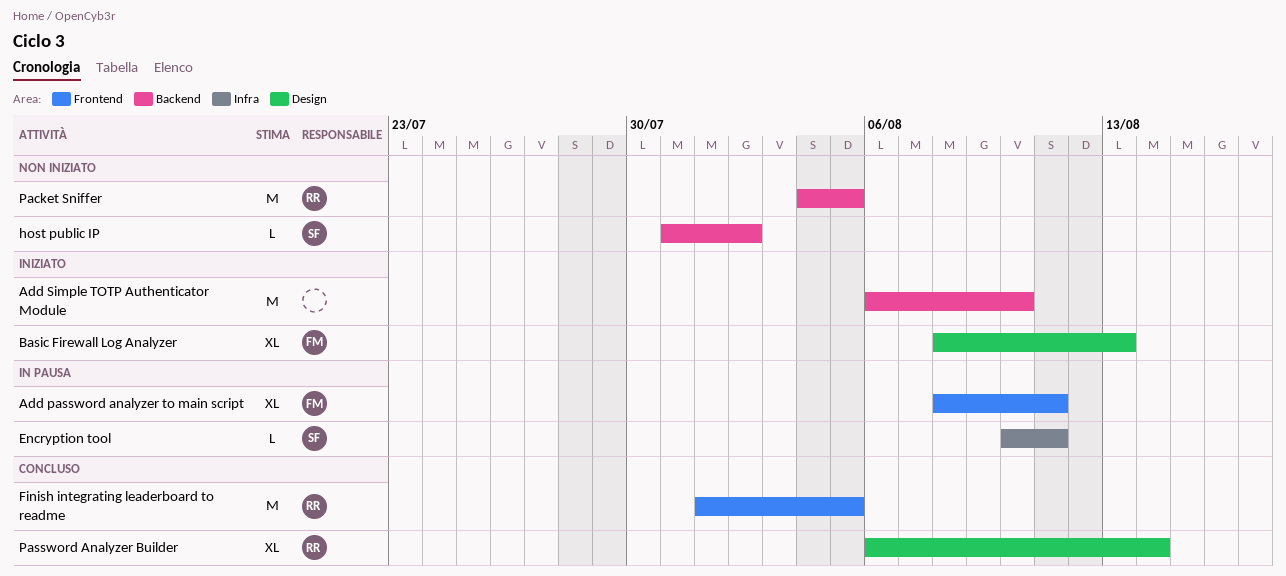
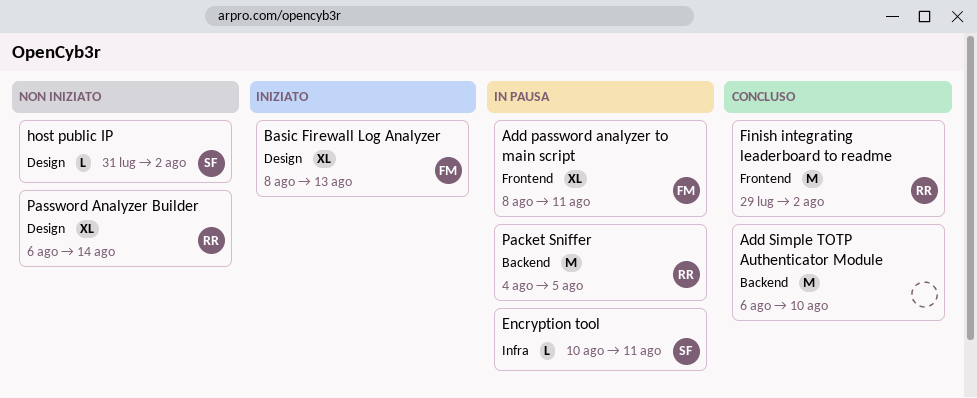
Add Simple TOTP Authenticator Module, status: Iniziato -> Concluso
Finish integrating leaderboard to readme, start: Aug 1 -> Jul 29
Finish integrating leaderboard to readme, due: Aug 5 -> Aug 2
host public IP, label: Backend -> Design
Packet Sniffer, status: Non iniziato -> In pausa
Password Analyzer Builder, status: Concluso -> Non iniziato

